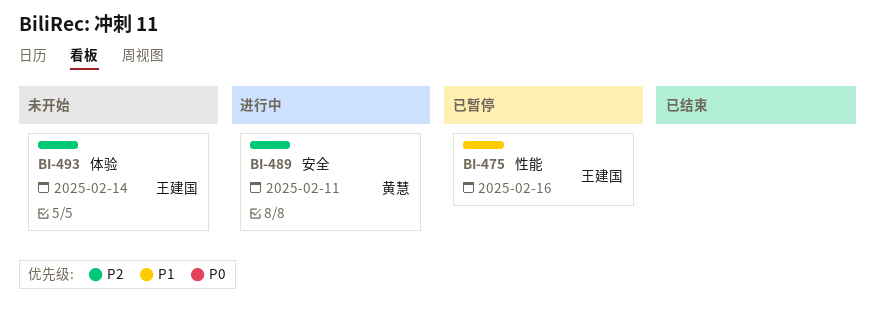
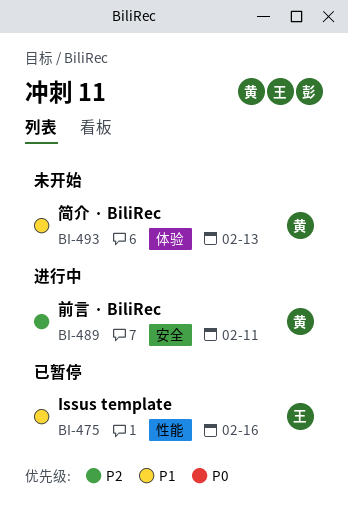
BI-493, owner: 王建国 -> 黄慧
BI-493, priority: P2 -> P1
BI-493, due: Feb 14 -> Feb 13

